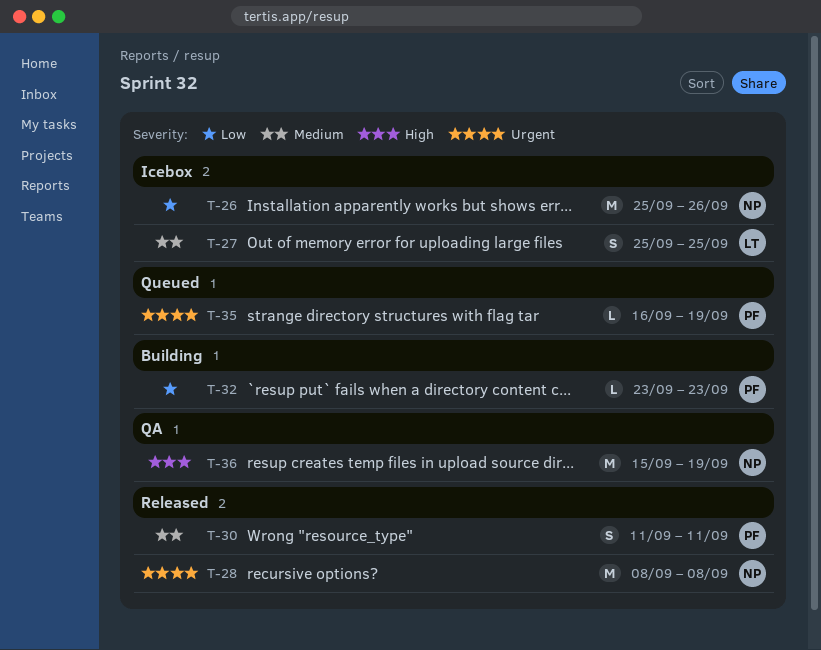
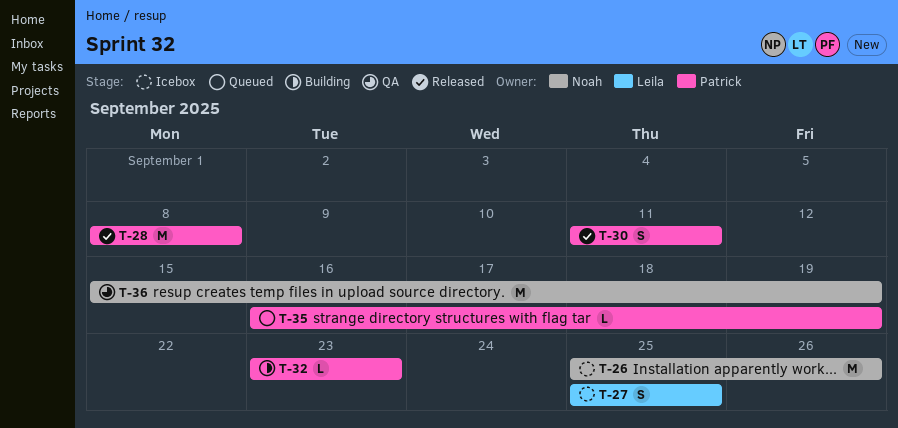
T-28, owner: Noah -> Patrick

